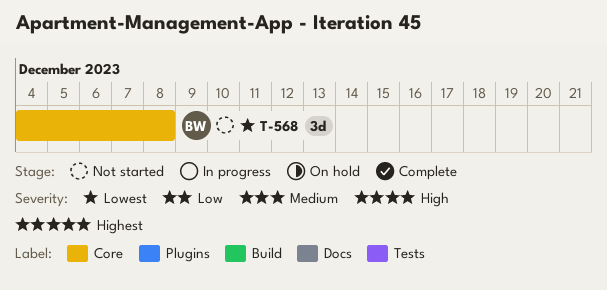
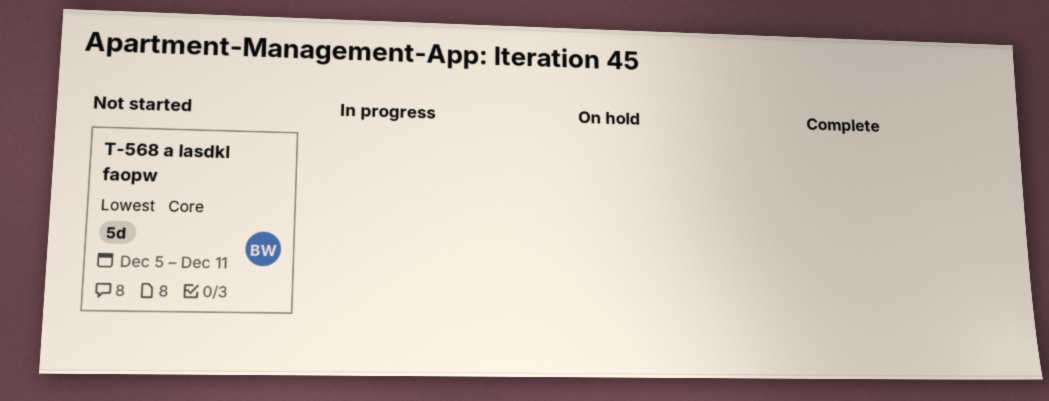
T-568, estimate: 3d -> 5d
T-568, start: Dec 4 -> Dec 5
T-568, due: Dec 8 -> Dec 11

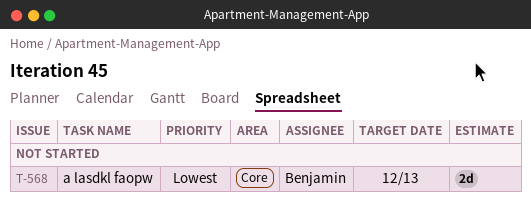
T-568, estimate: 5d -> 2d
T-568, due: Dec 11 -> Dec 13

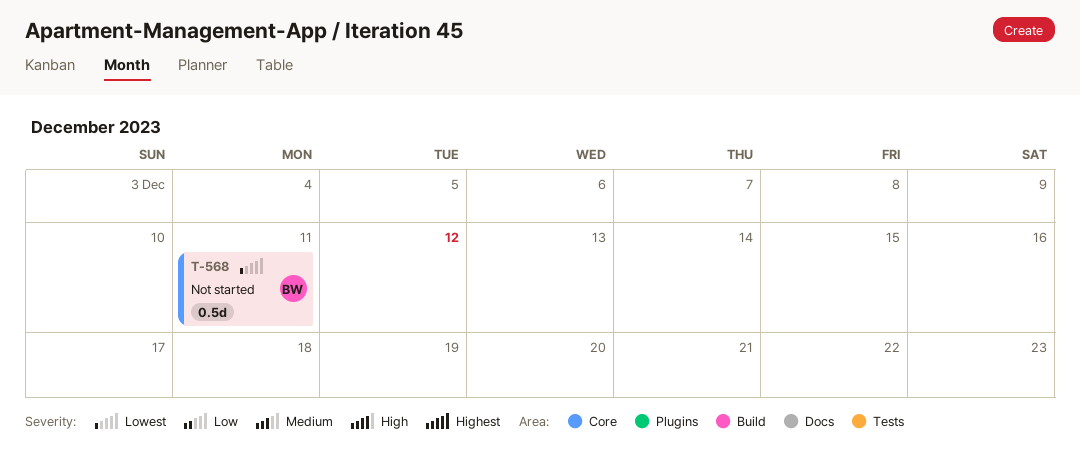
T-568, estimate: 2d -> 0.5d
T-568, due: Dec 13 -> Dec 11

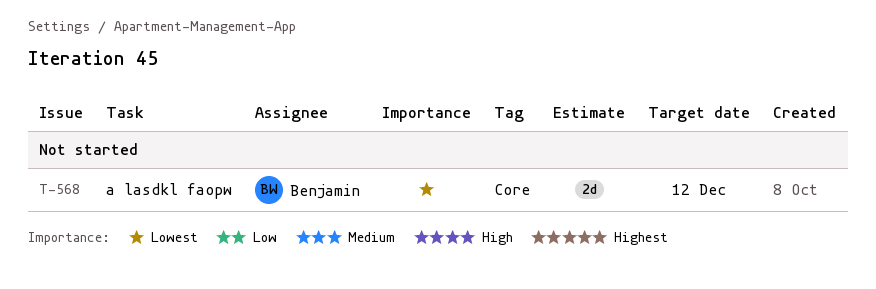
T-568, estimate: 0.5d -> 2d
T-568, due: Dec 11 -> Dec 12

